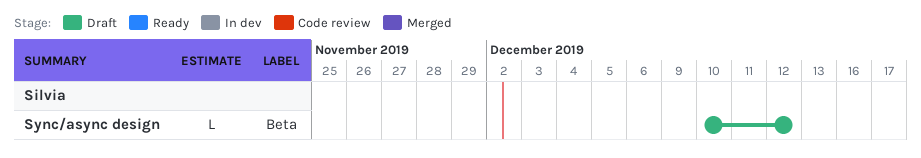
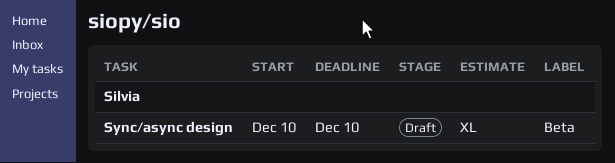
Sync/async design, estimate: L -> XL
Sync/async design, due: Dec 12 -> Dec 10

